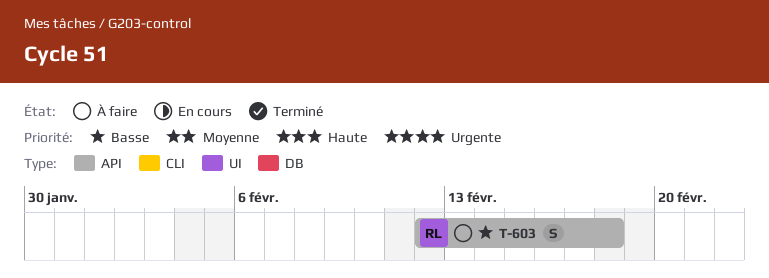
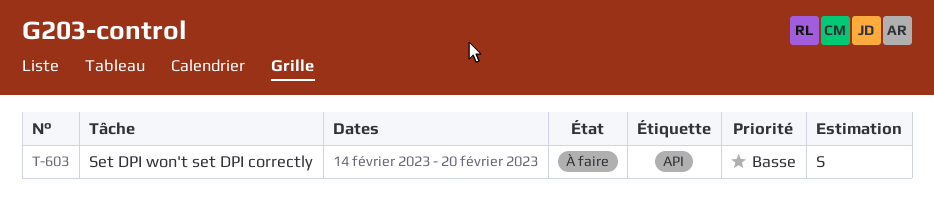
T-603, start: Feb 12 -> Feb 14
T-603, due: Feb 18 -> Feb 20

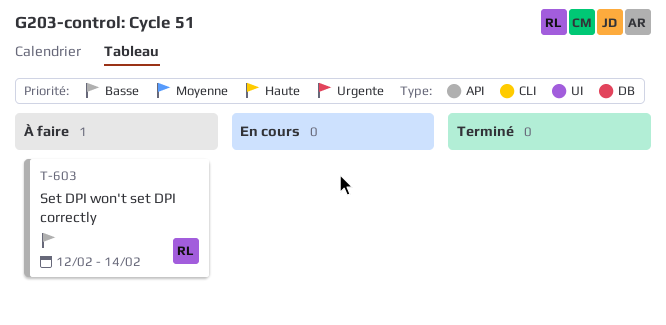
T-603, start: Feb 14 -> Feb 12
T-603, due: Feb 20 -> Feb 14

